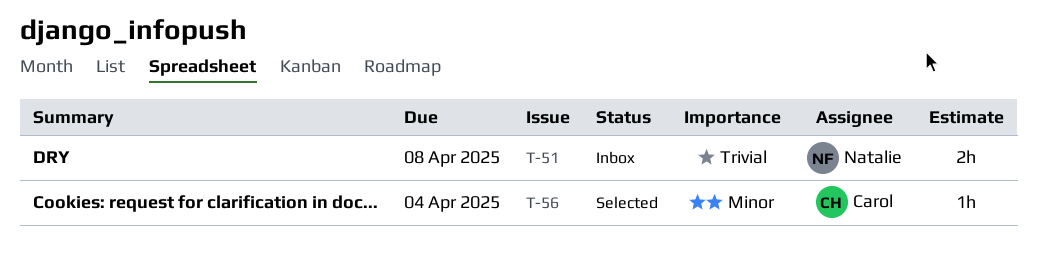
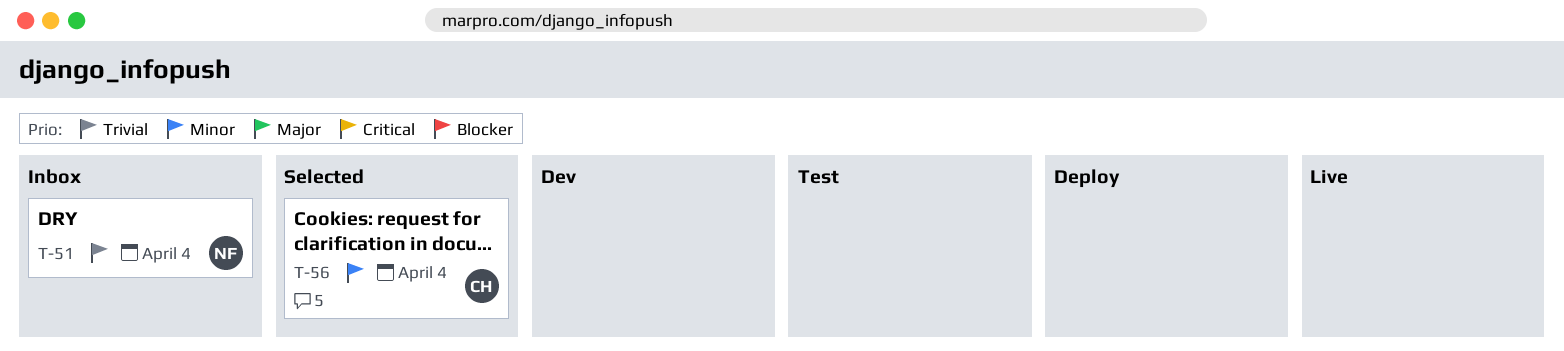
T-51, due: Apr 8 -> Apr 4

